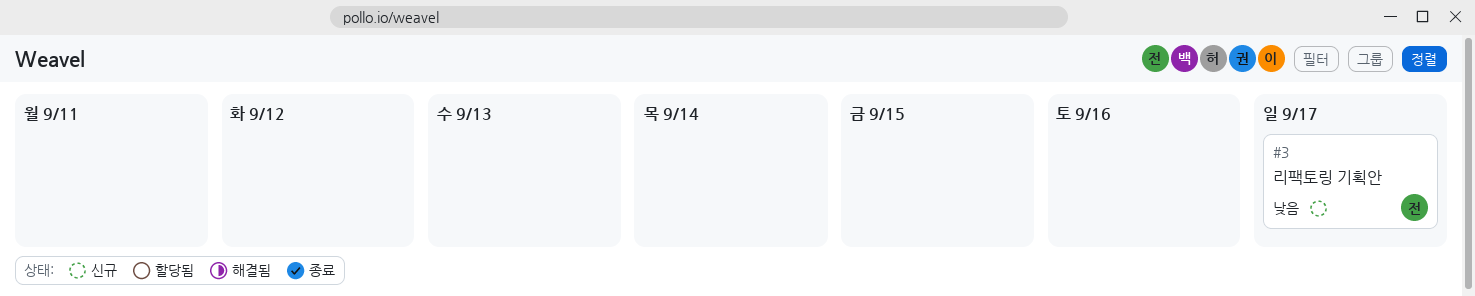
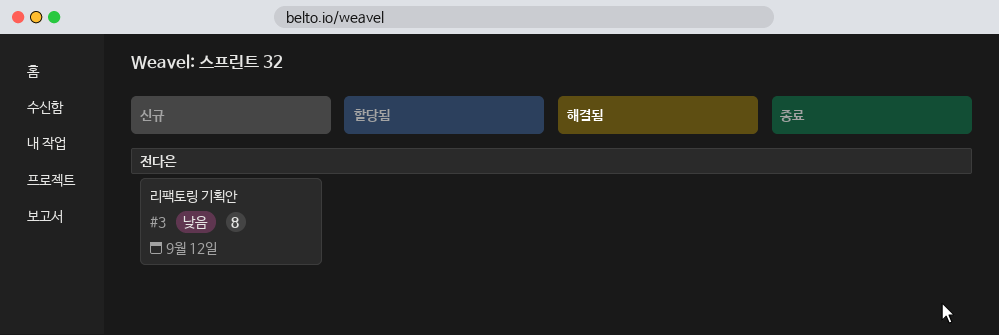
#3, due: Sep 17 -> Sep 12

